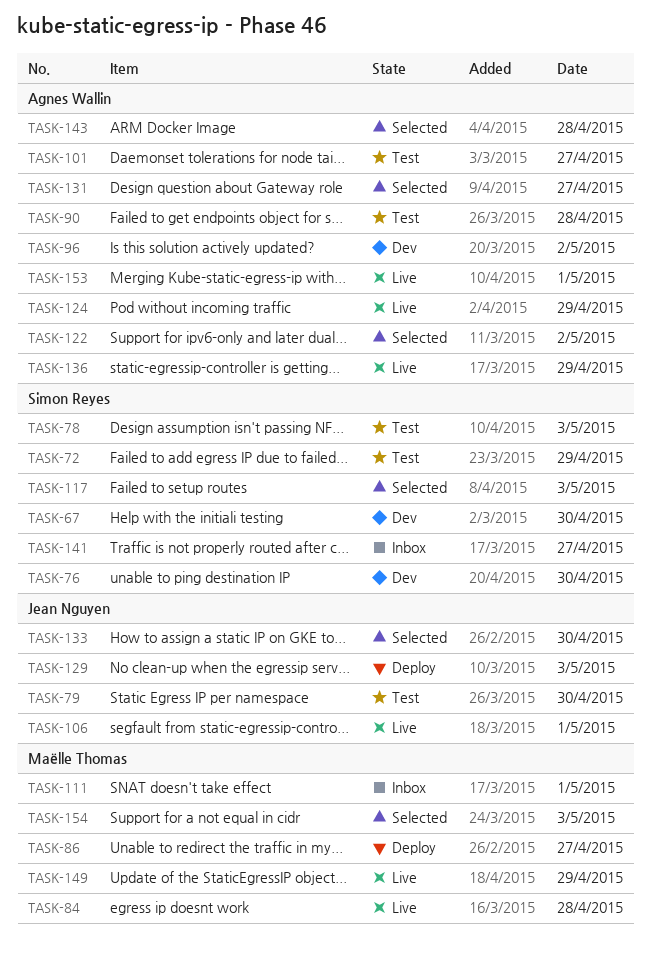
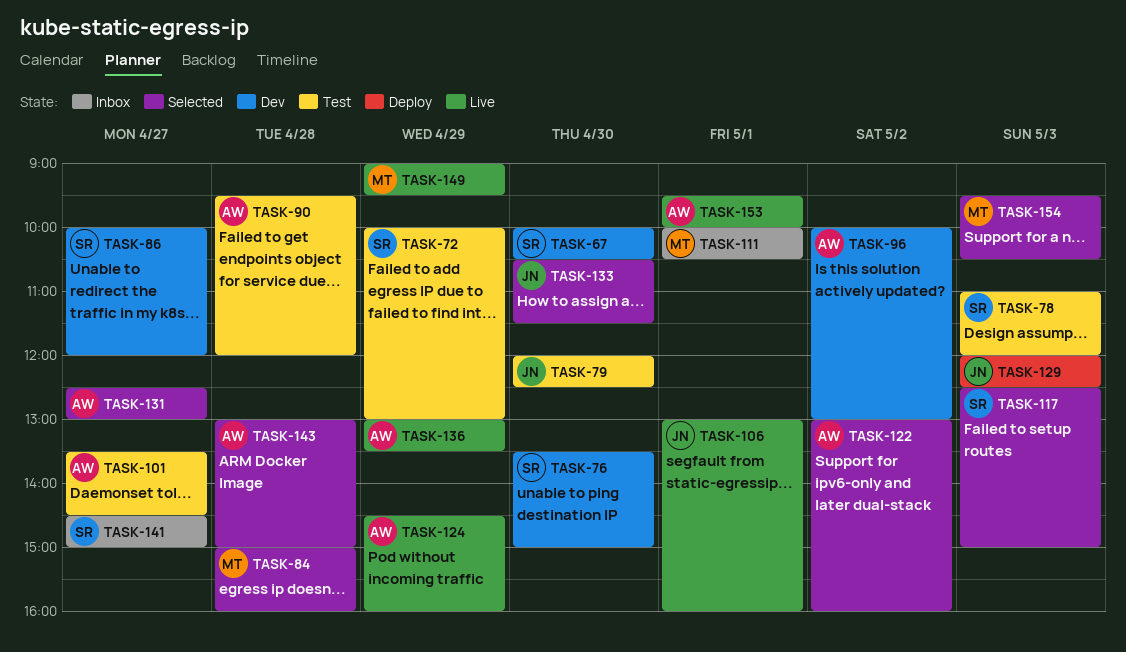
TASK-84, status: Live -> Selected
TASK-86, status: Deploy -> Dev
TASK-86, owner: Maëlle Thomas -> Simon Reyes

